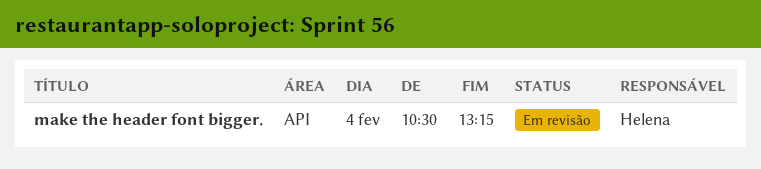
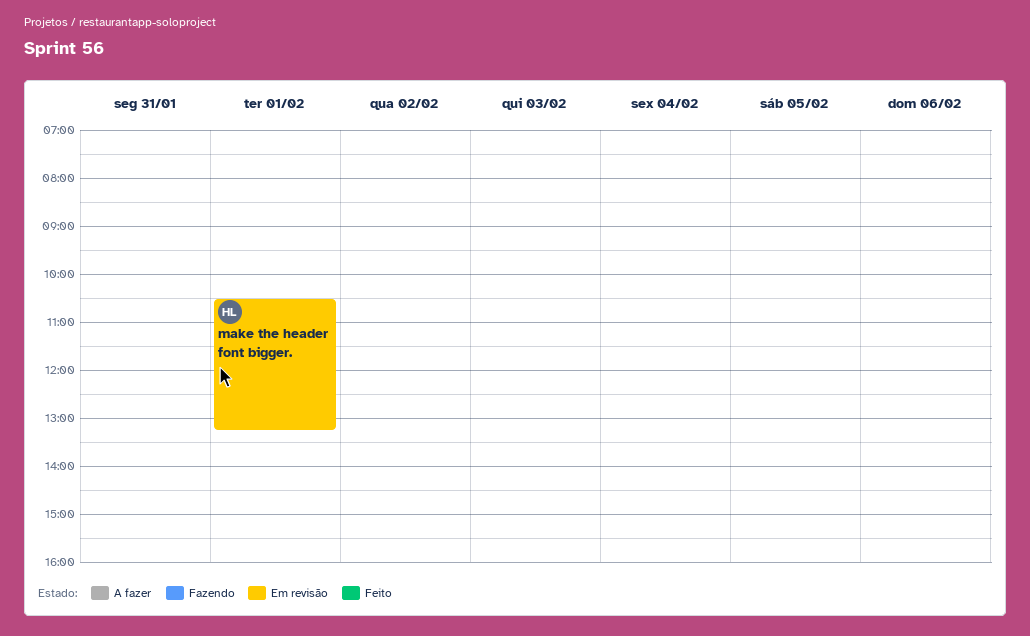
make the header font bigger., day: Feb 4 -> Feb 1

